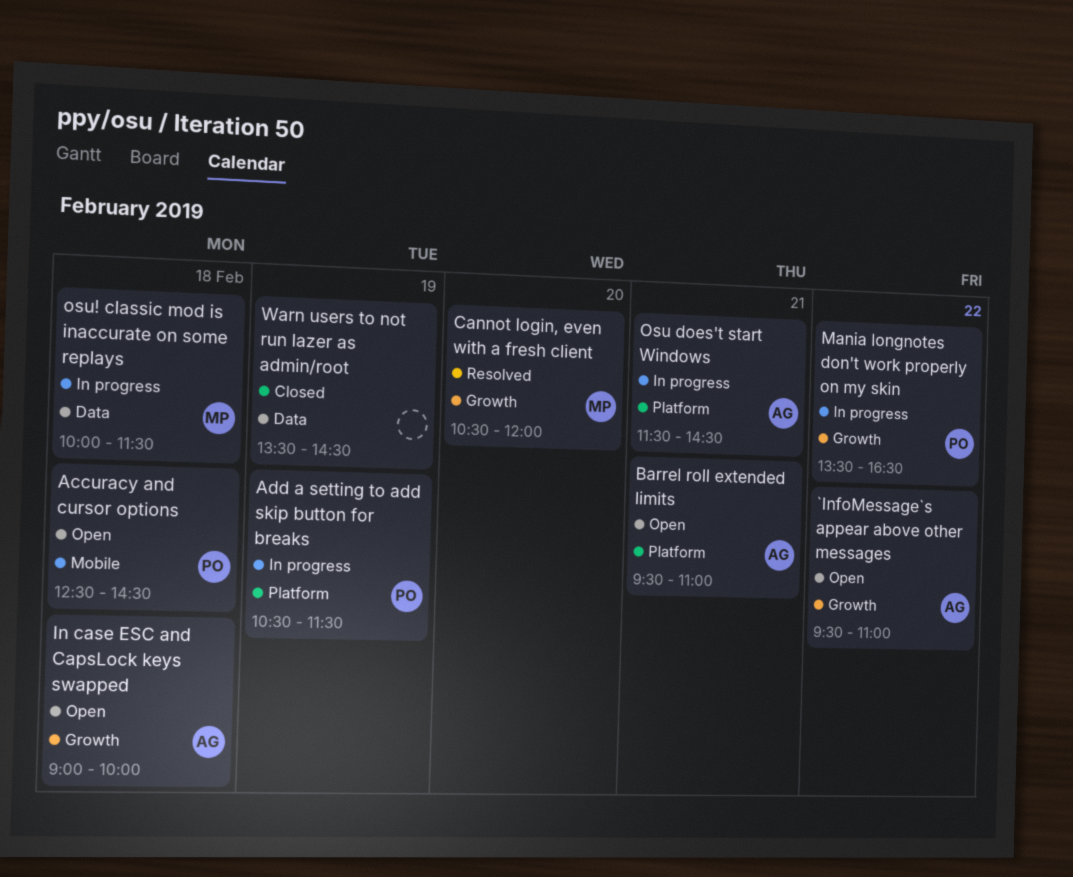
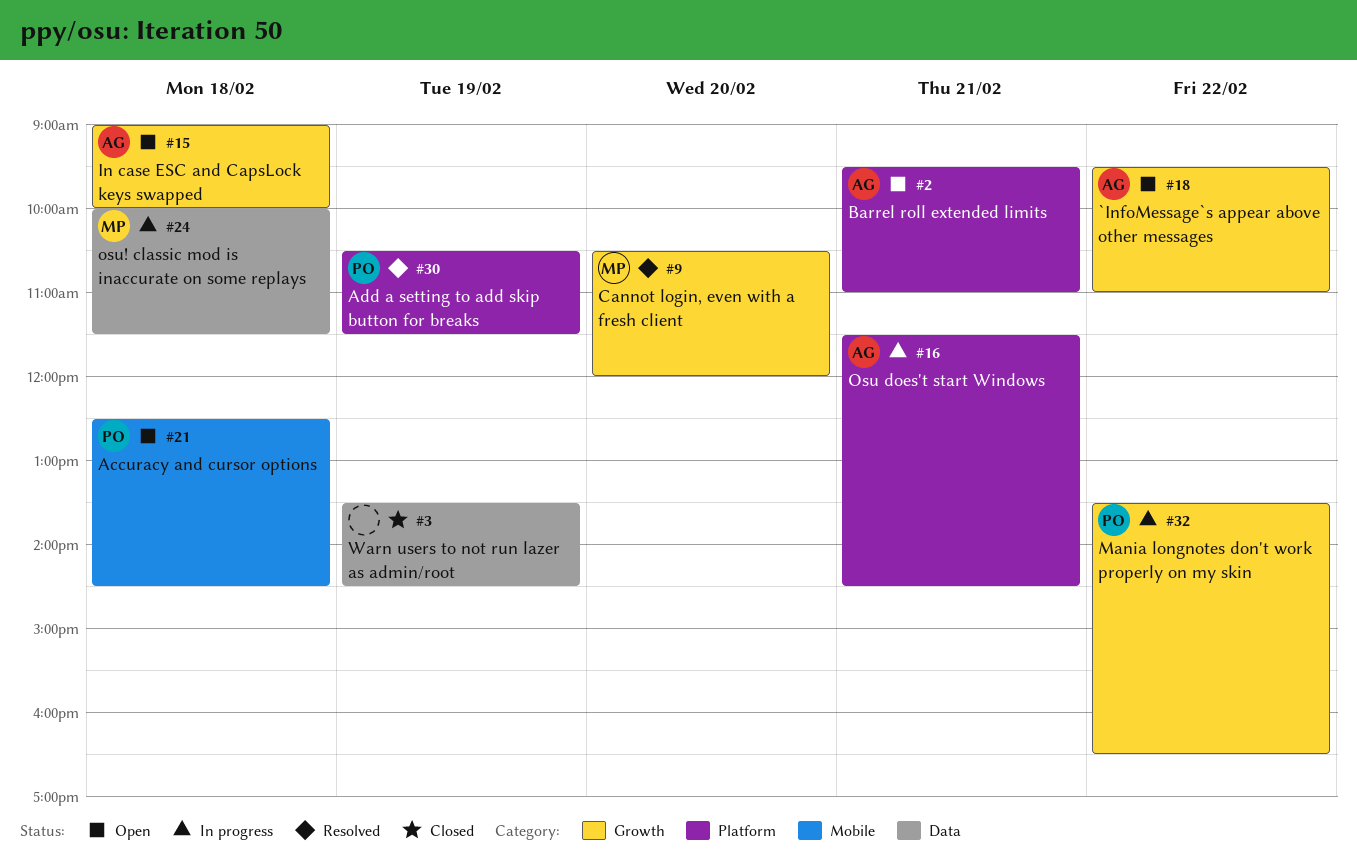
Add a setting to add skip button for breaks, status: In progress -> Resolved

